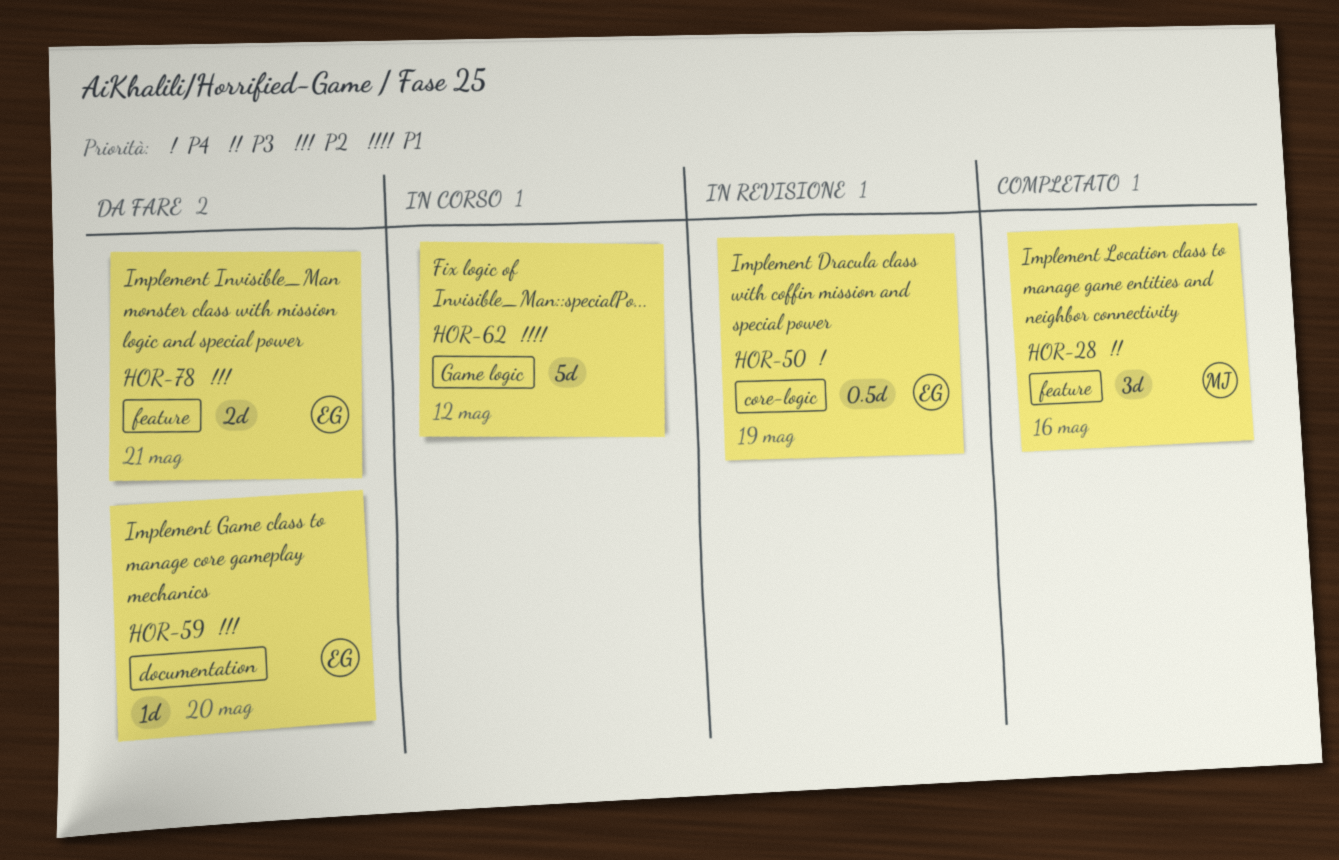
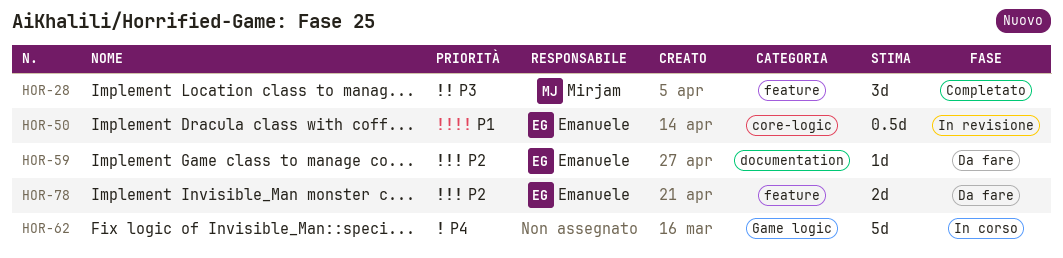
HOR-50, priority: P4 -> P1
HOR-62, priority: P1 -> P4

